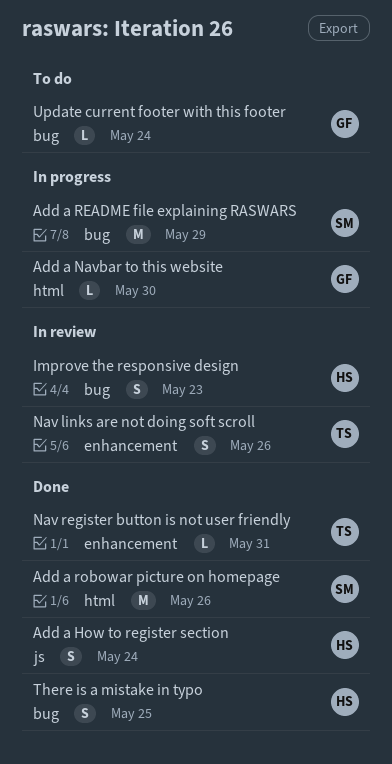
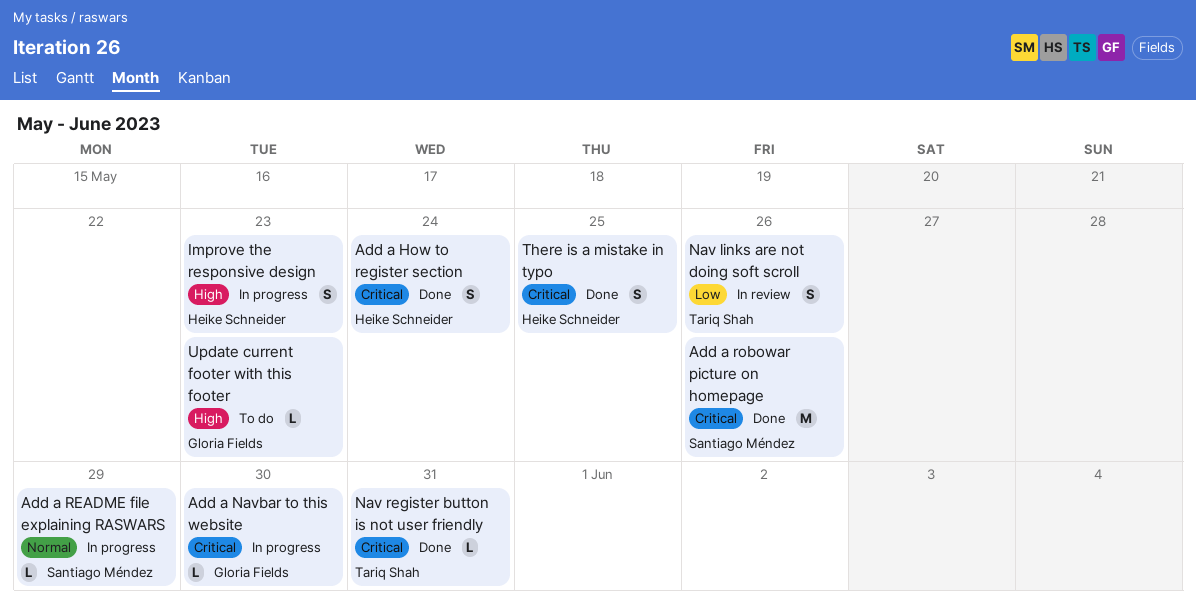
Add a README file explaining RASWARS, estimate: M -> L
Improve the responsive design, status: In review -> In progress
Update current footer with this footer, due: May 24 -> May 23

